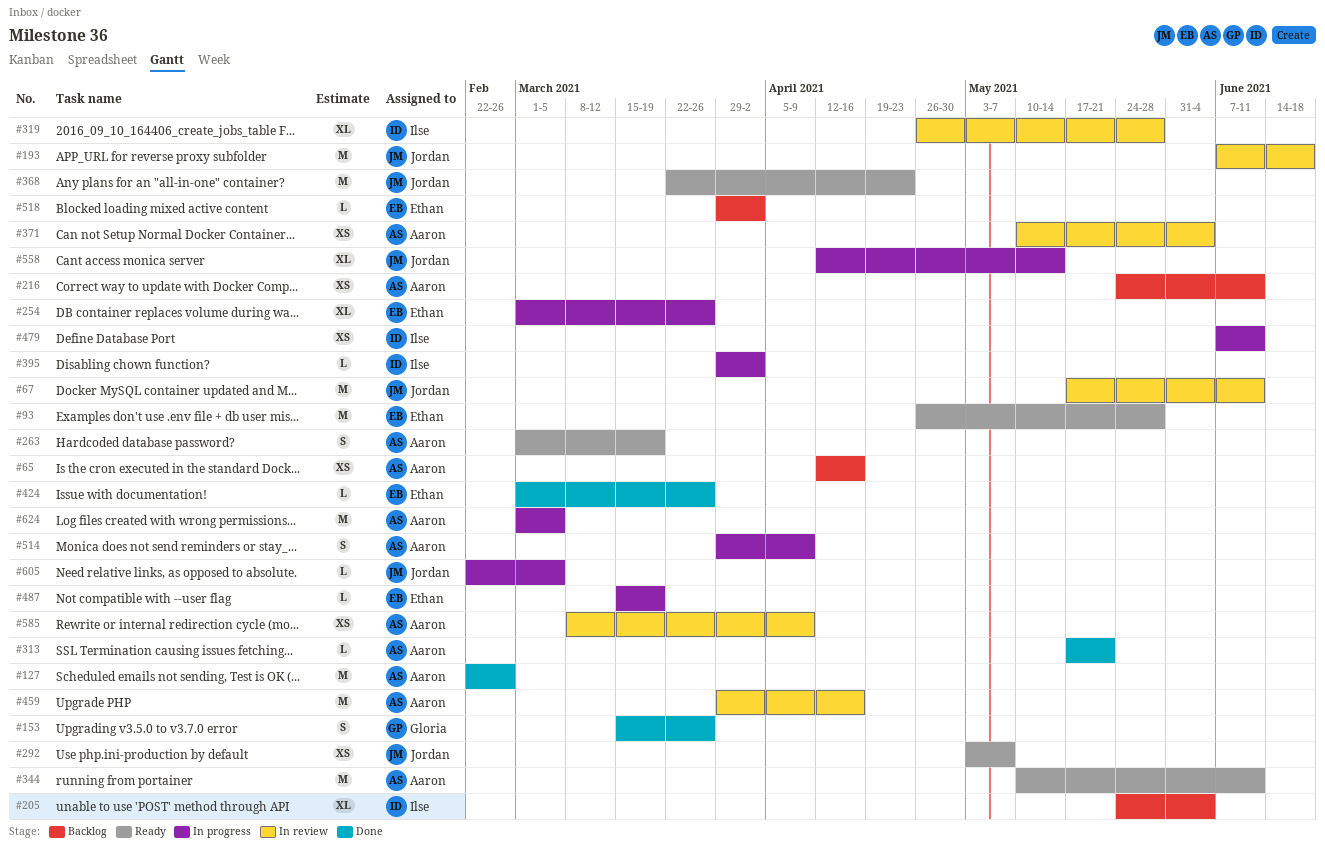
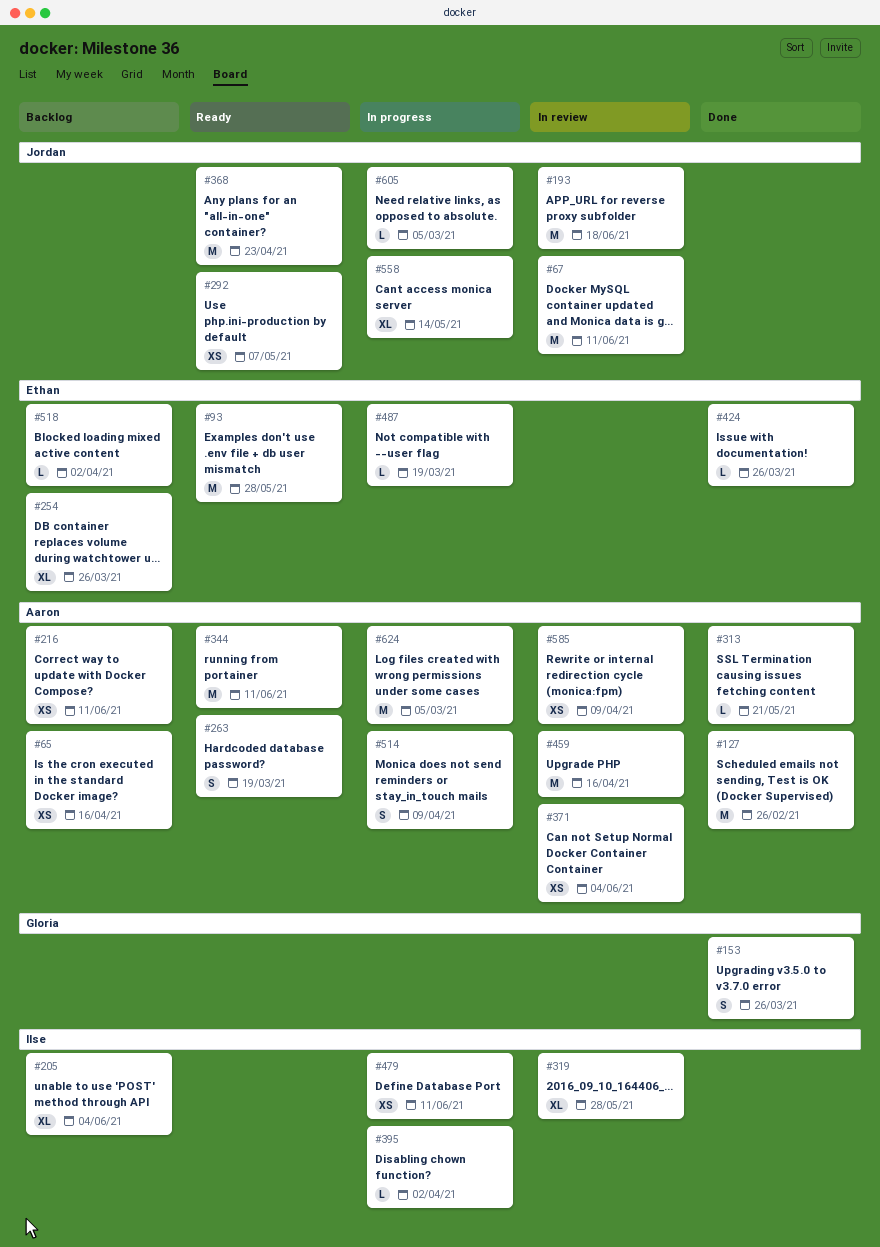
#254, status: In progress -> Backlog

